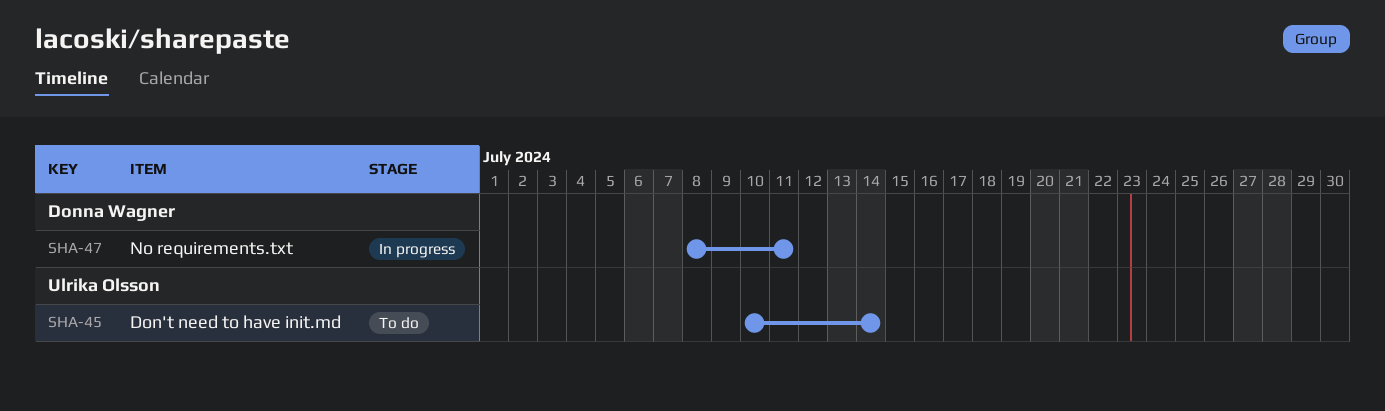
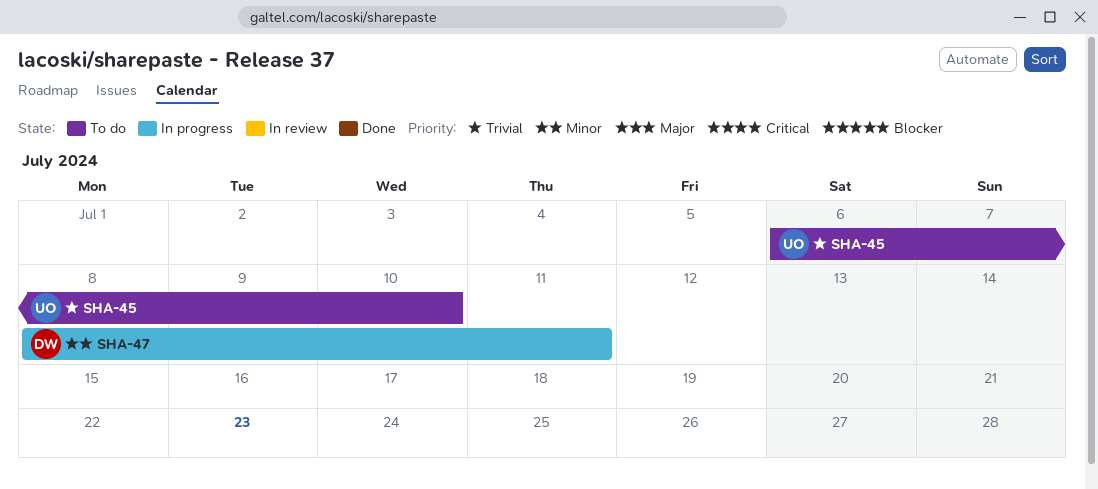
SHA-45, start: Jul 10 -> Jul 6
SHA-45, due: Jul 14 -> Jul 10

